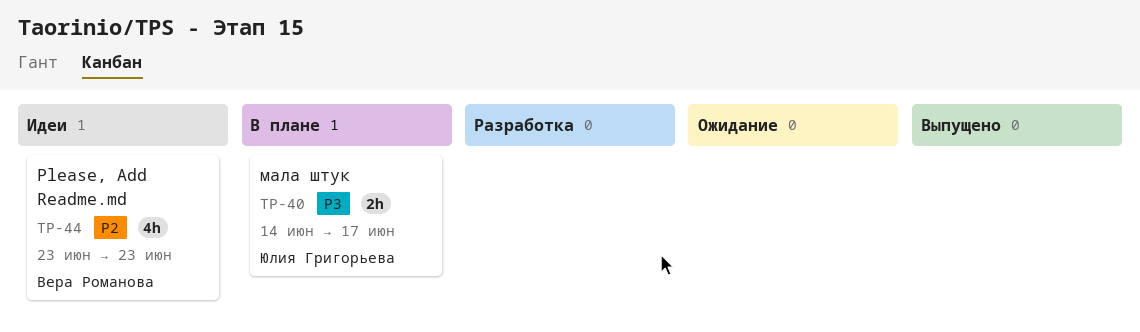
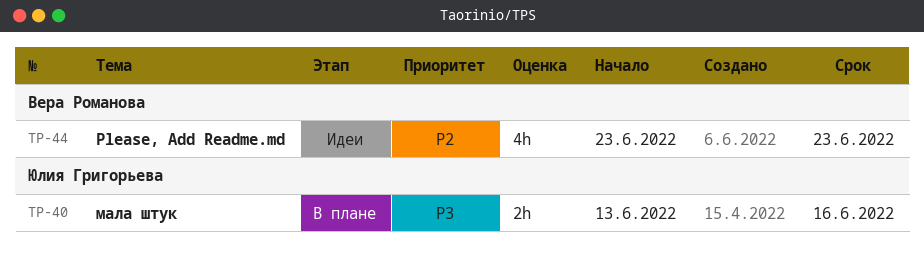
TP-40, start: Jun 14 -> Jun 13
TP-40, due: Jun 17 -> Jun 16

